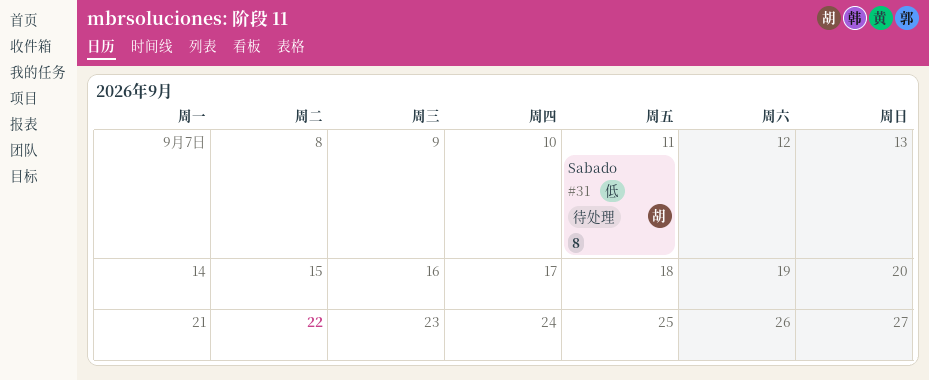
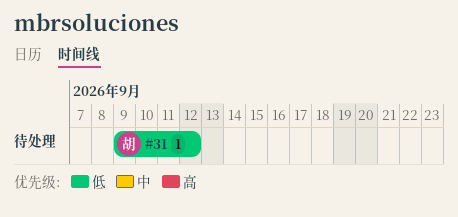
#31, estimate: 8 -> 1
#31, due: Sep 11 -> Sep 12

